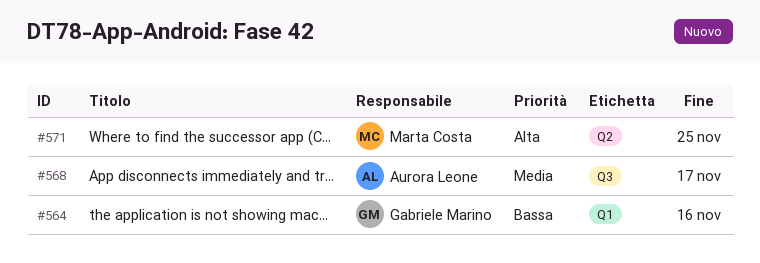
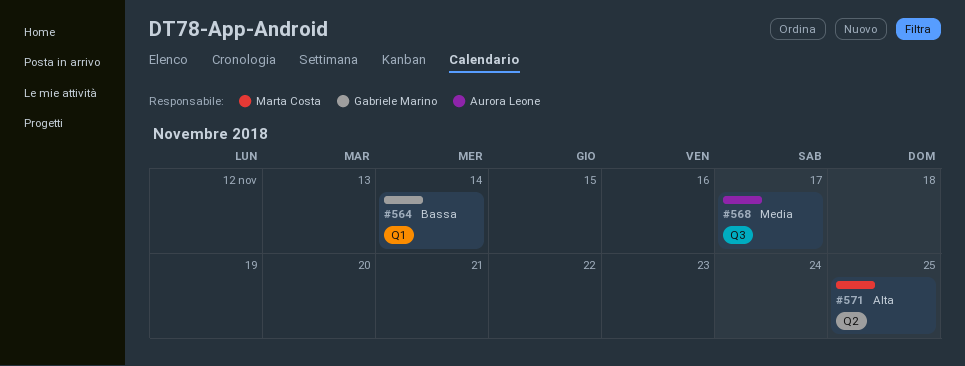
#564, due: Nov 16 -> Nov 14

